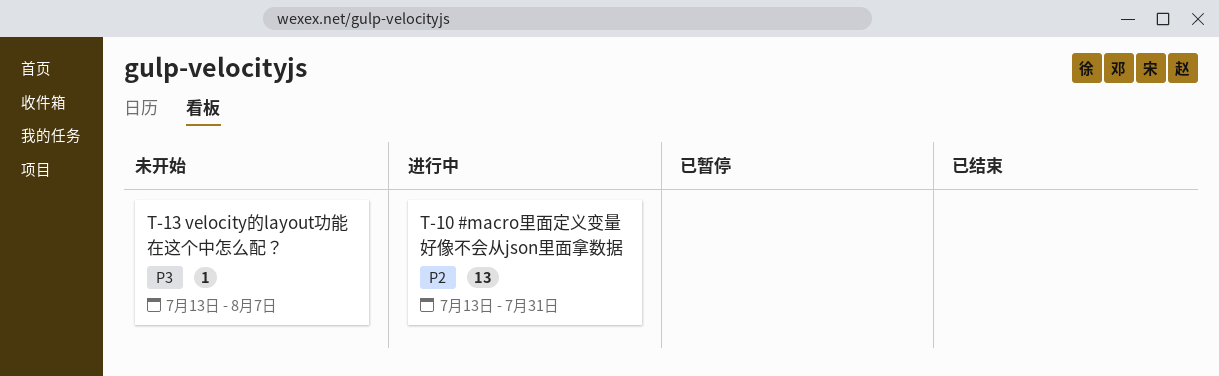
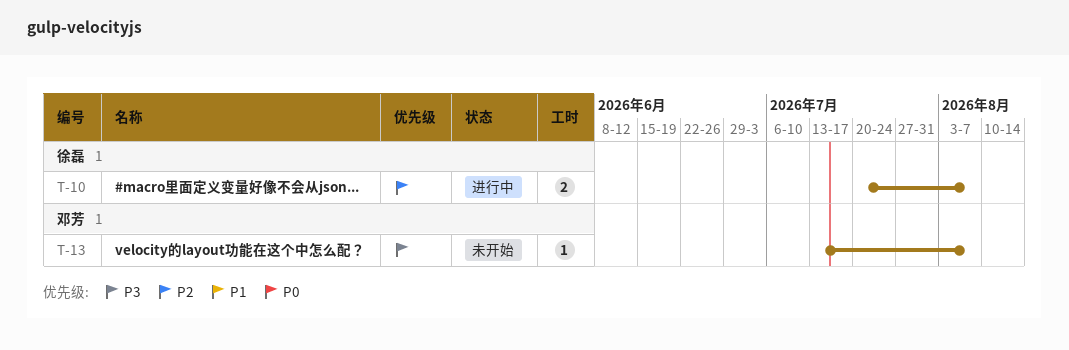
T-10, estimate: 13 -> 2
T-10, start: Jul 13 -> Jul 20
T-10, due: Jul 31 -> Aug 7

